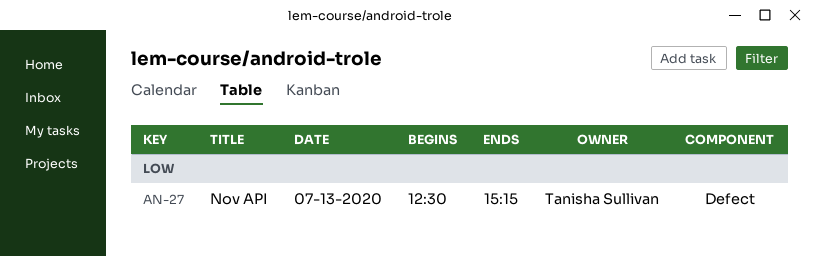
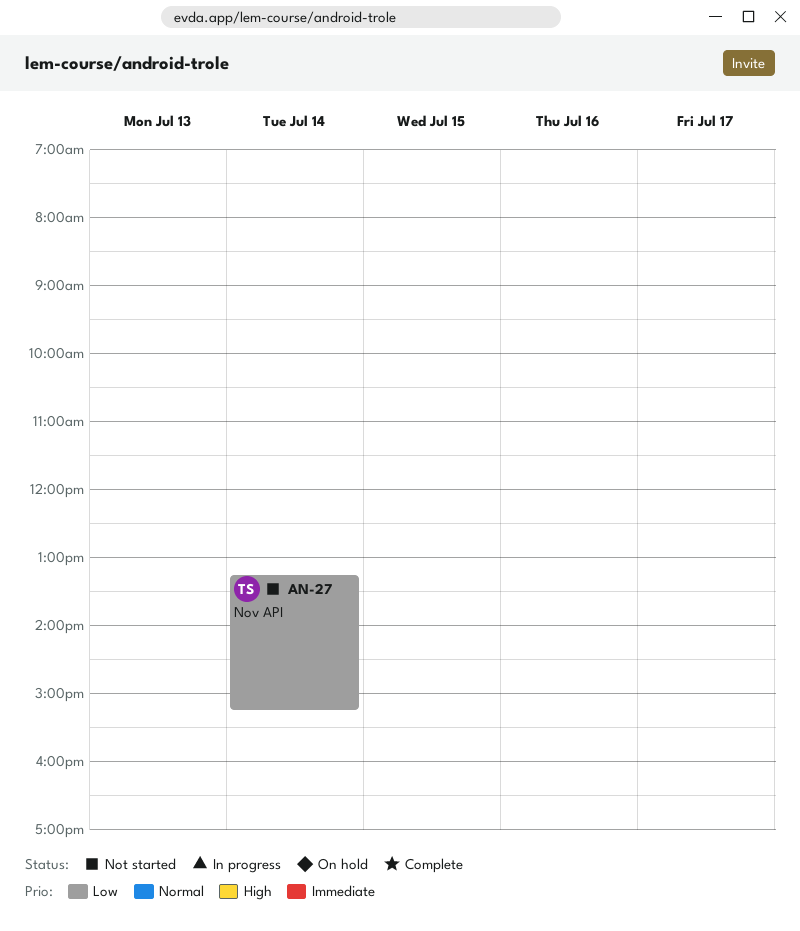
AN-27, day: Jul 13 -> Jul 14
AN-27, begins: 12:30 -> 13:15

